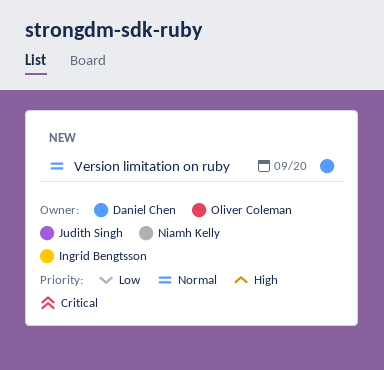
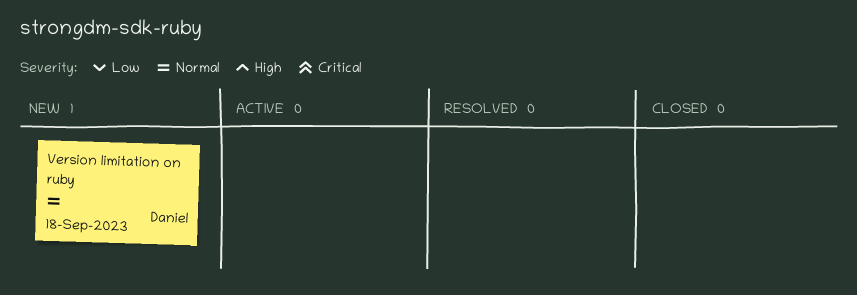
Version limitation on ruby, due: Sep 20 -> Sep 18

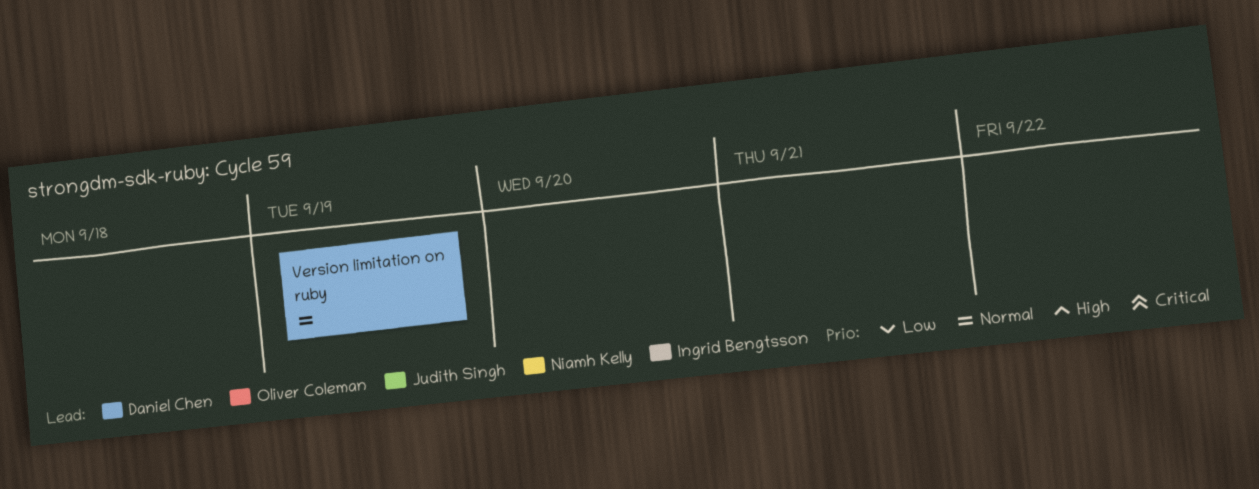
Version limitation on ruby, due: Sep 18 -> Sep 19

